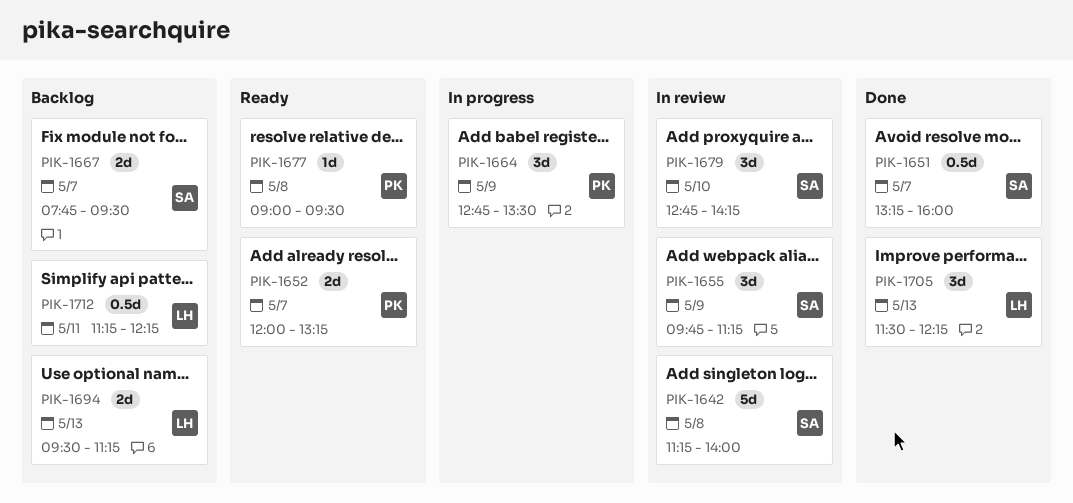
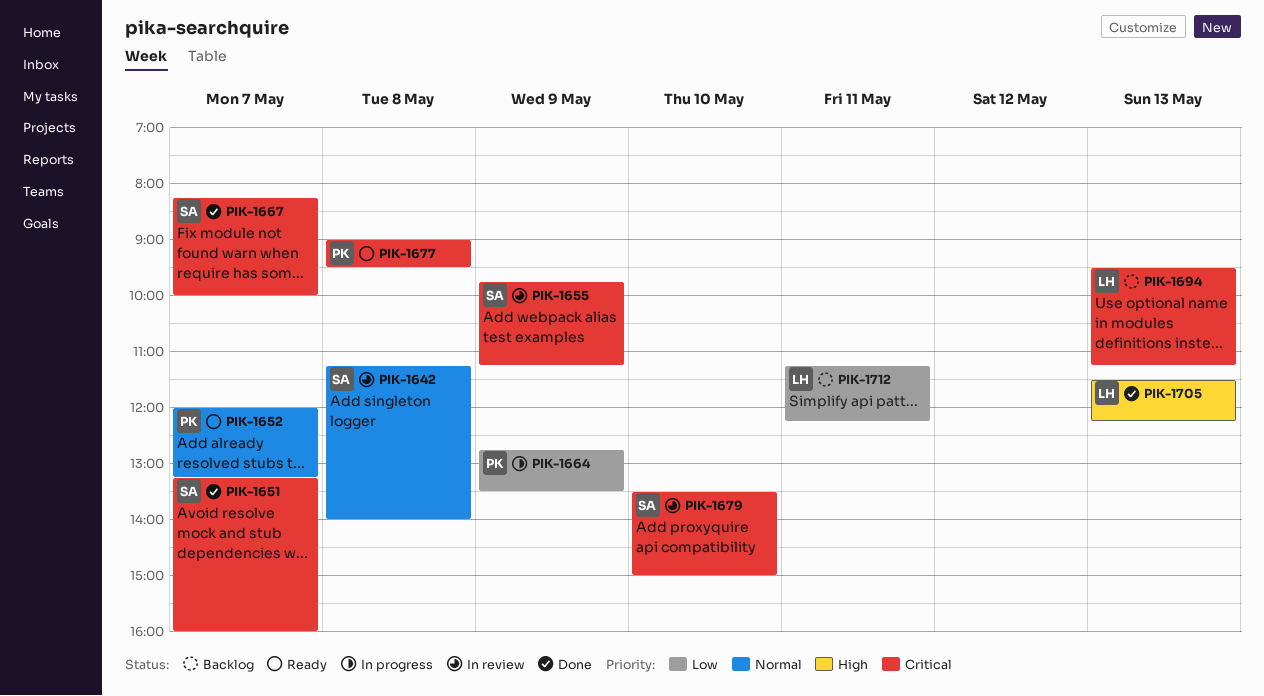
PIK-1667, status: Backlog -> Done
PIK-1667, begins: 07:45 -> 08:15
PIK-1667, ends: 09:30 -> 10:00
PIK-1679, begins: 12:45 -> 13:30
PIK-1679, ends: 14:15 -> 15:00

